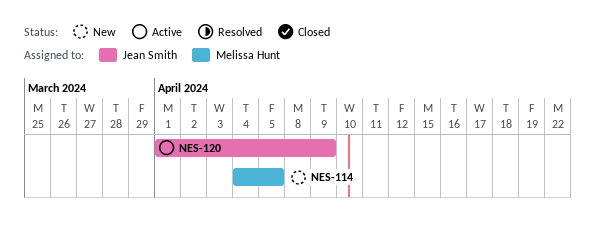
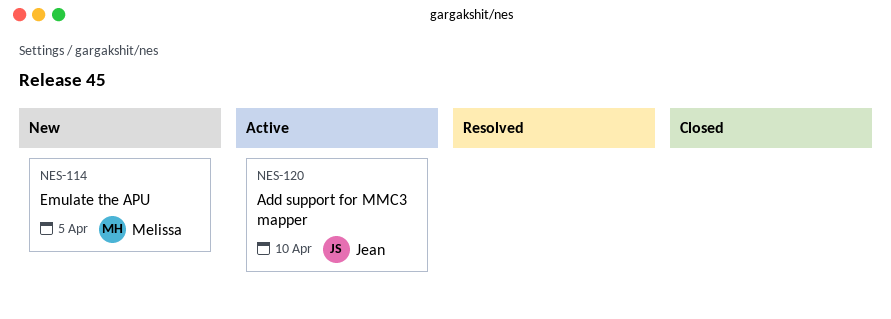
NES-120, due: Apr 9 -> Apr 10

